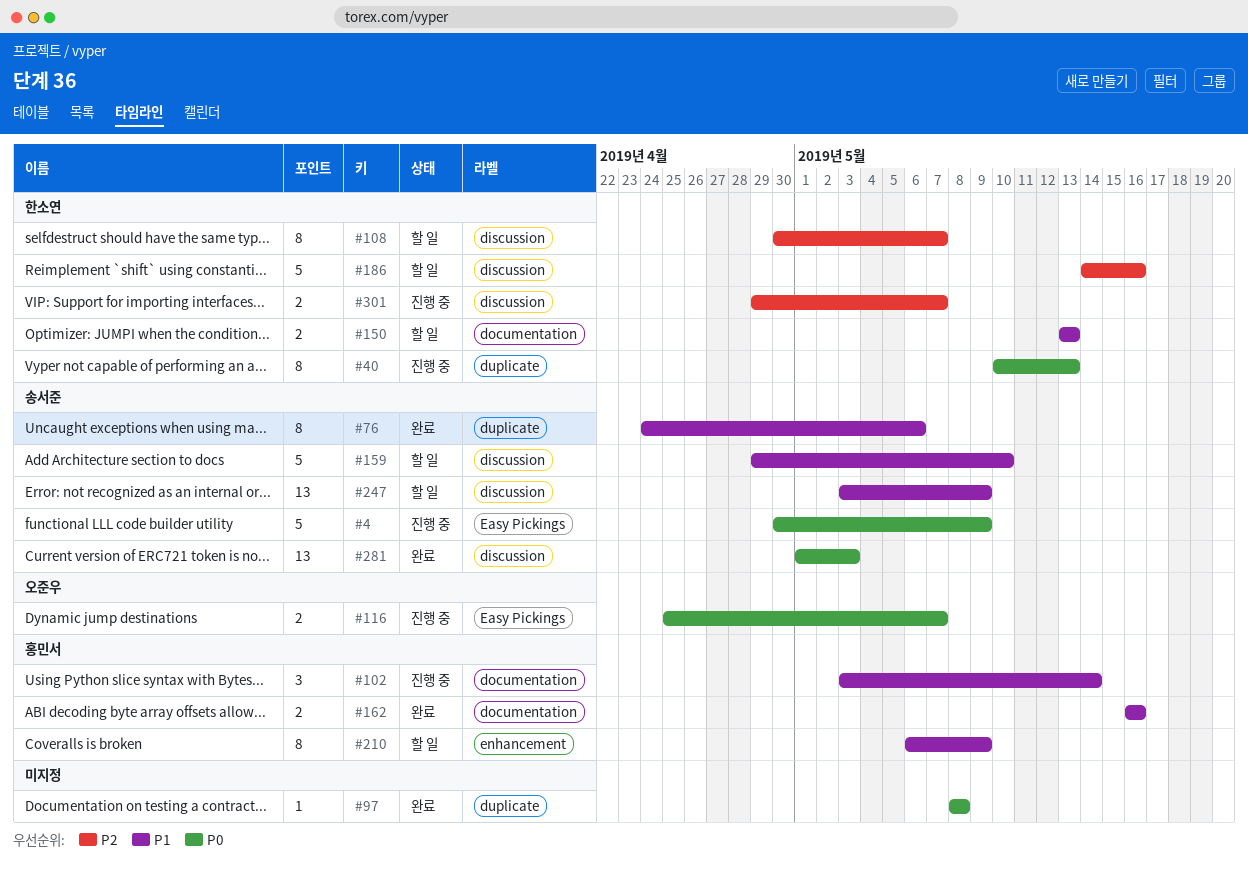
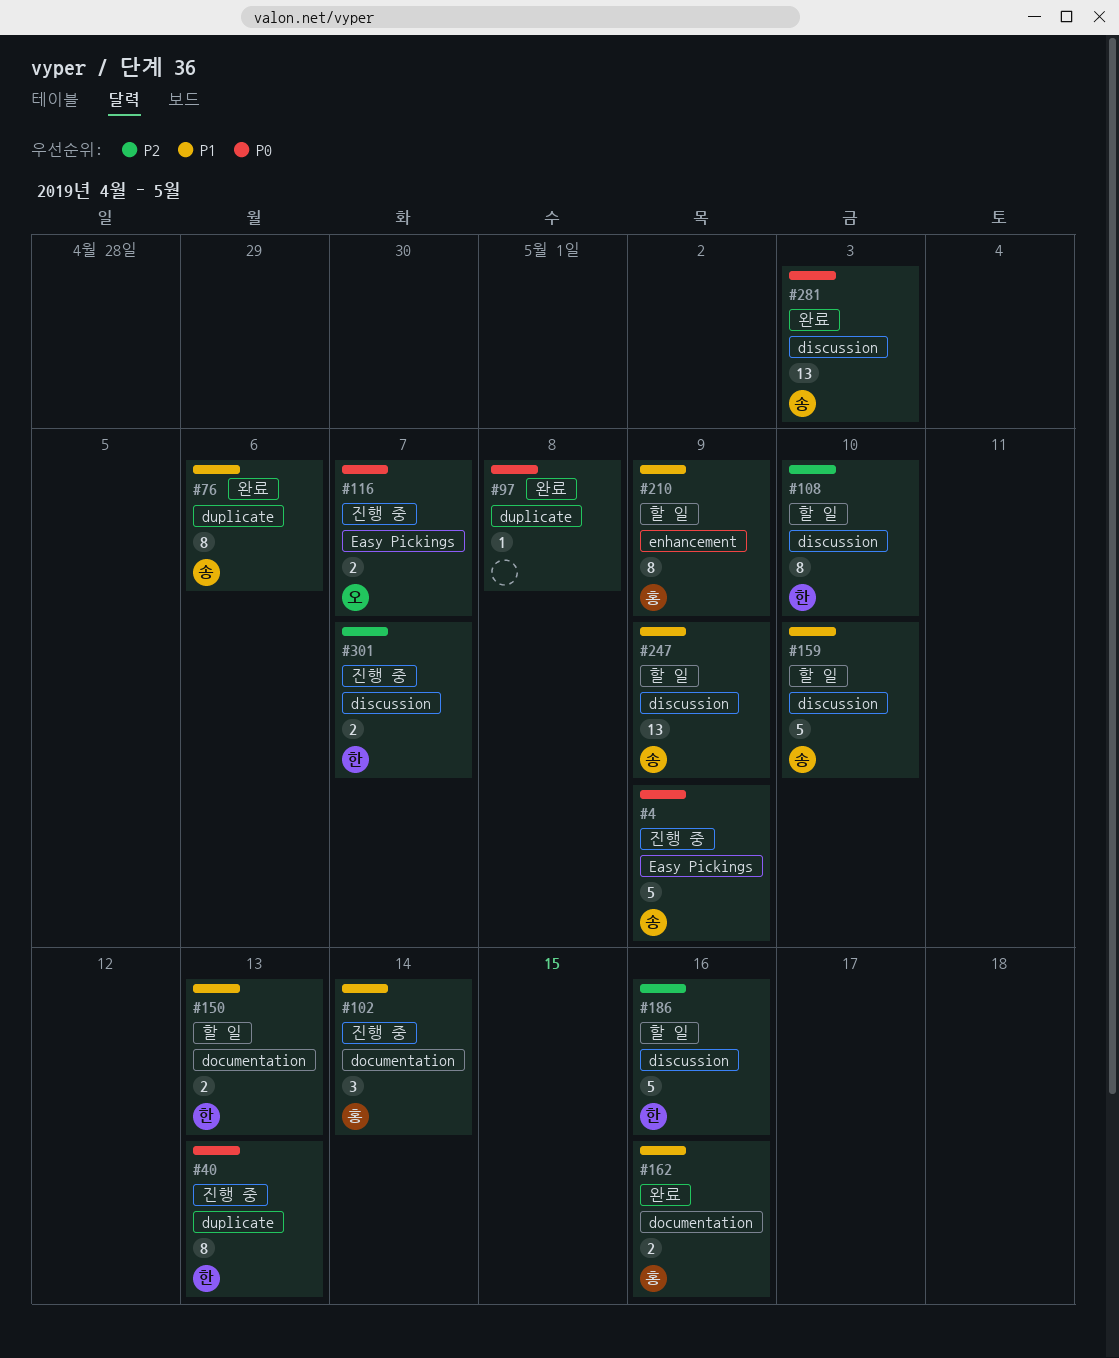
#108, due: May 7 -> May 10

